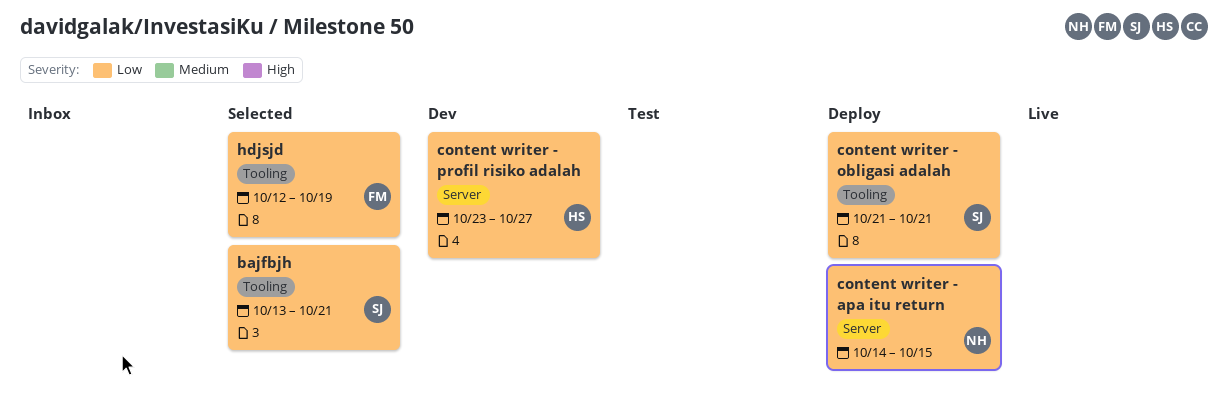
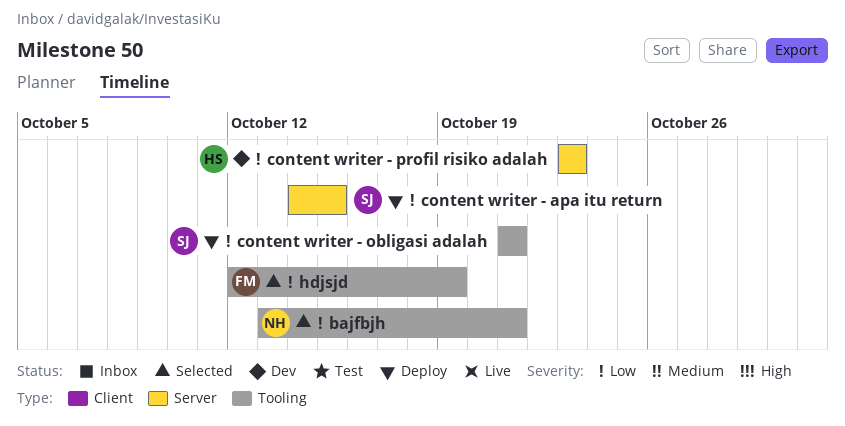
bajfbjh, owner: SJ -> NH
content writer - apa itu return, owner: NH -> SJ
content writer - profil risiko adalah, due: Oct 27 -> Oct 23

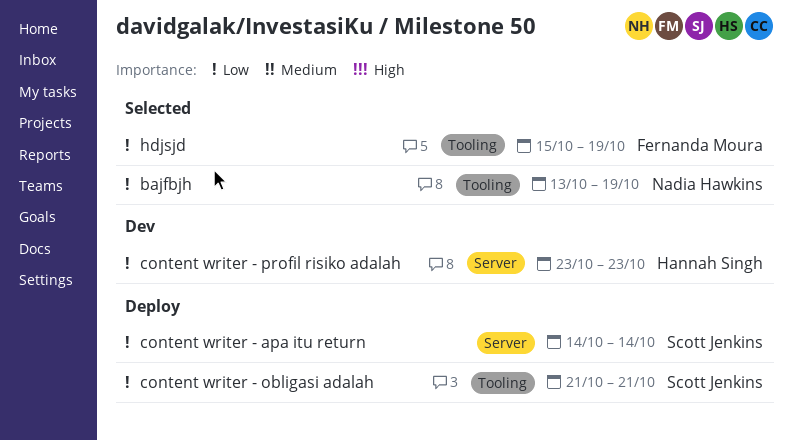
bajfbjh, due: Oct 21 -> Oct 19
content writer - apa itu return, due: Oct 15 -> Oct 14
hdjsjd, start: Oct 12 -> Oct 15

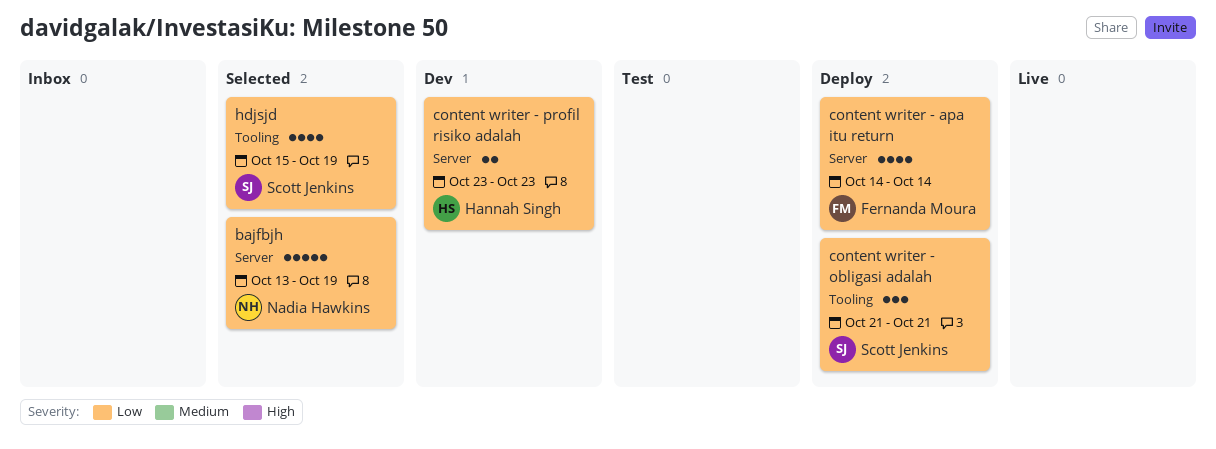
bajfbjh, label: Tooling -> Server
content writer - apa itu return, owner: Scott Jenkins -> Fernanda Moura
hdjsjd, owner: Fernanda Moura -> Scott Jenkins

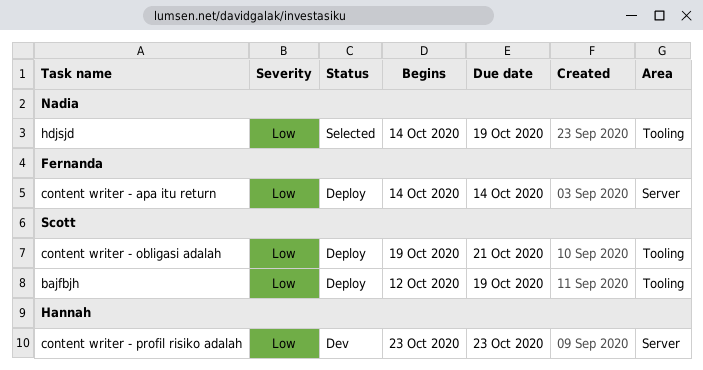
bajfbjh, status: Selected -> Deploy
bajfbjh, owner: Nadia Hawkins -> Scott Jenkins
bajfbjh, label: Server -> Tooling
bajfbjh, start: Oct 13 -> Oct 12
content writer - obligasi adalah, start: Oct 21 -> Oct 19
hdjsjd, owner: Scott Jenkins -> Nadia Hawkins
hdjsjd, start: Oct 15 -> Oct 14

